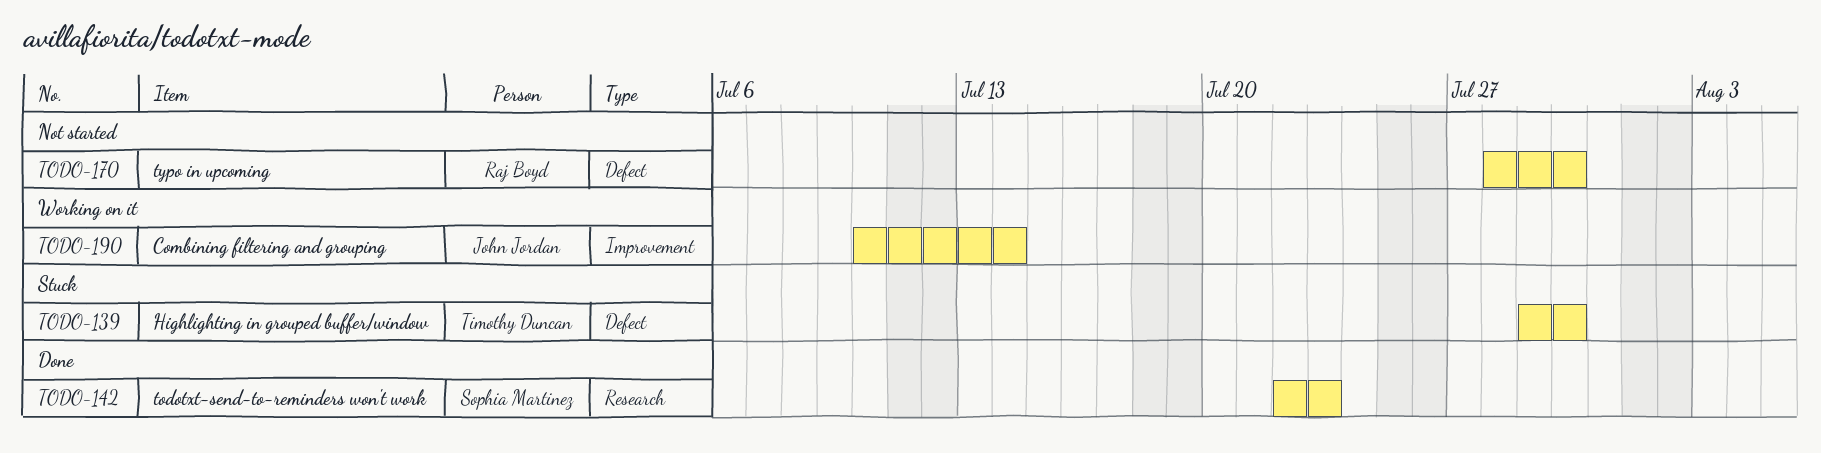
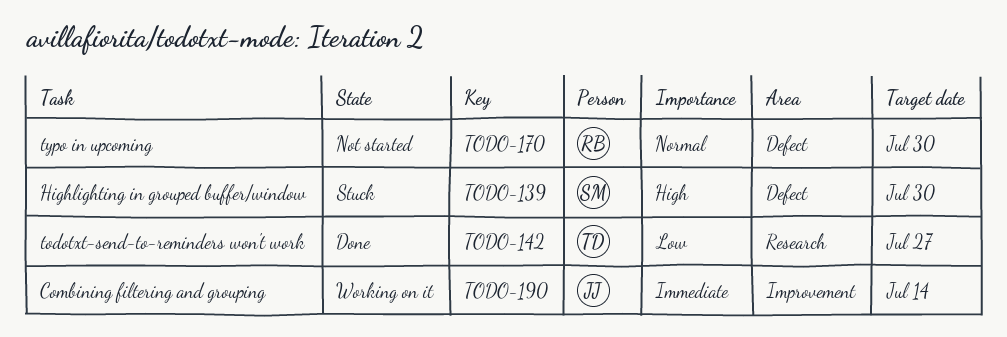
TODO-139, owner: Timothy Duncan -> Sophia Martinez
TODO-142, owner: Sophia Martinez -> Timothy Duncan
TODO-142, due: Jul 23 -> Jul 27

